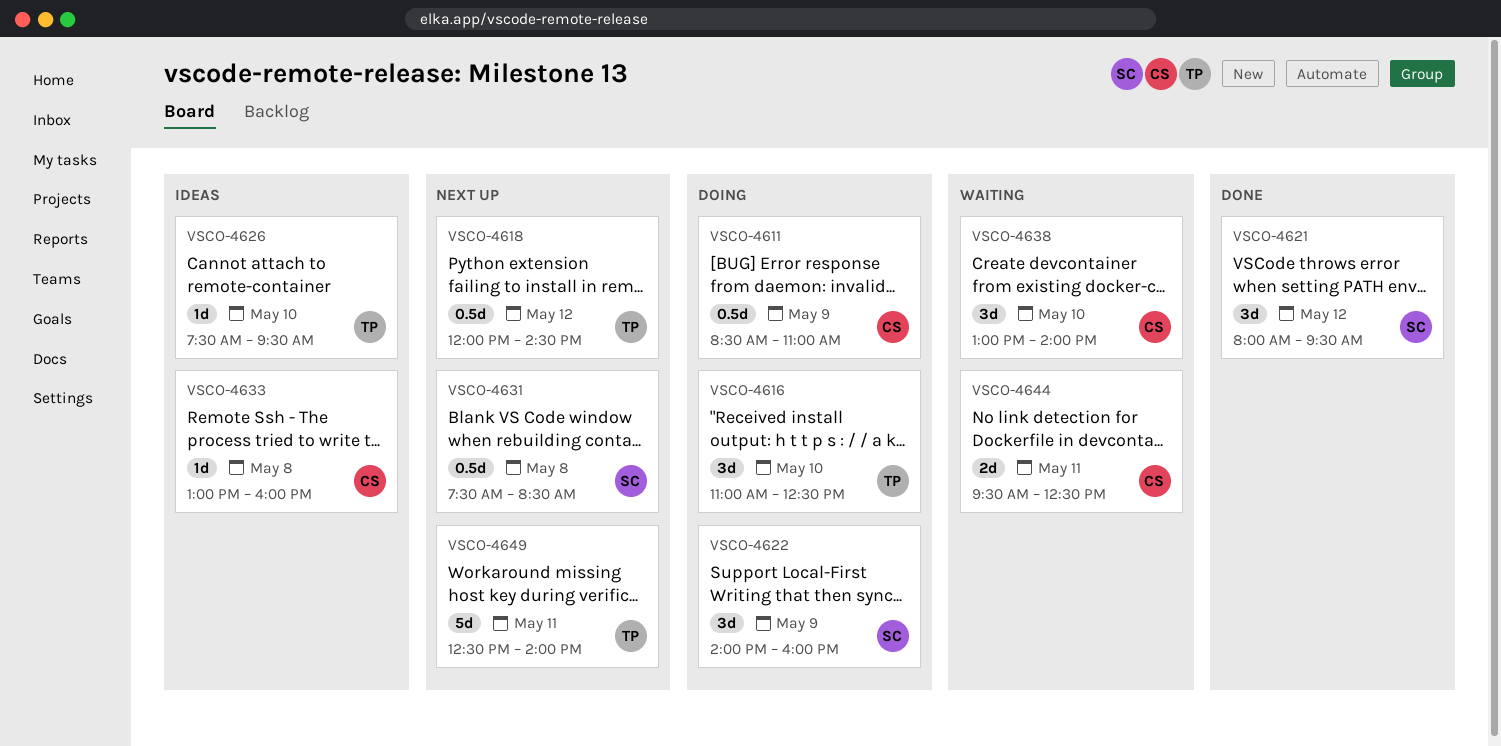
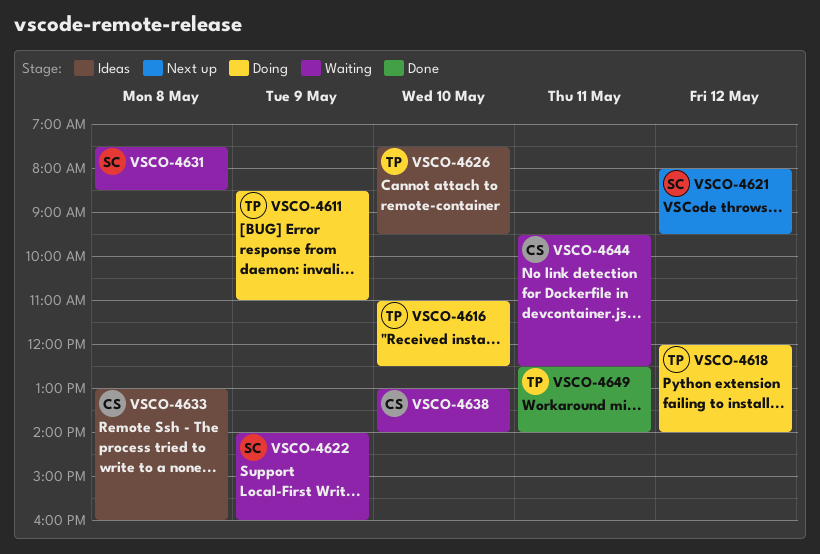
VSCO-4611, owner: CS -> TP
VSCO-4618, status: Next up -> Doing
VSCO-4618, ends: 14:30 -> 14:00
VSCO-4621, status: Done -> Next up
VSCO-4622, status: Doing -> Waiting
VSCO-4631, status: Next up -> Waiting
VSCO-4649, status: Next up -> Done

